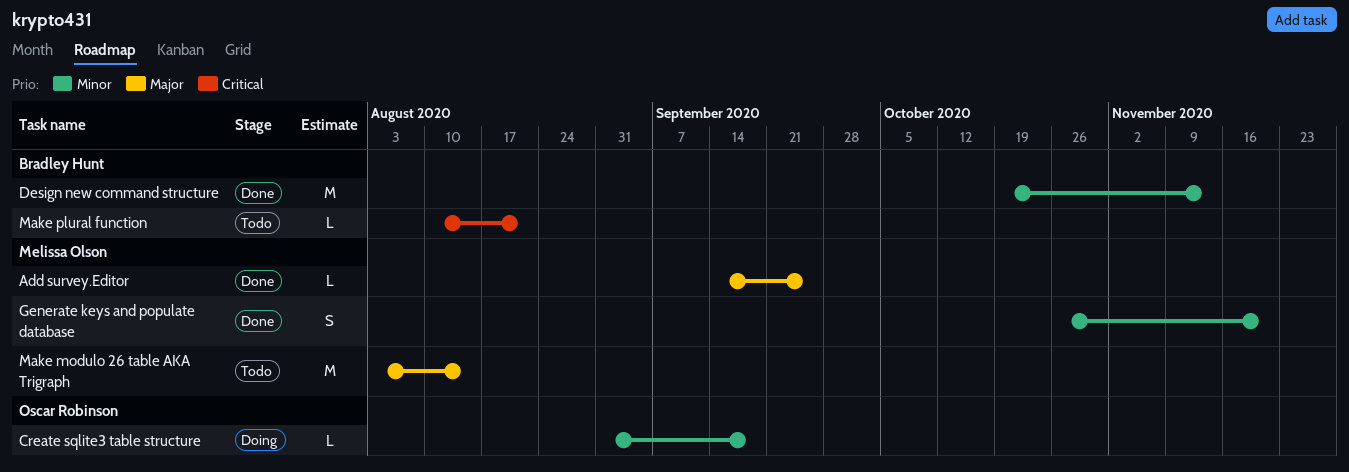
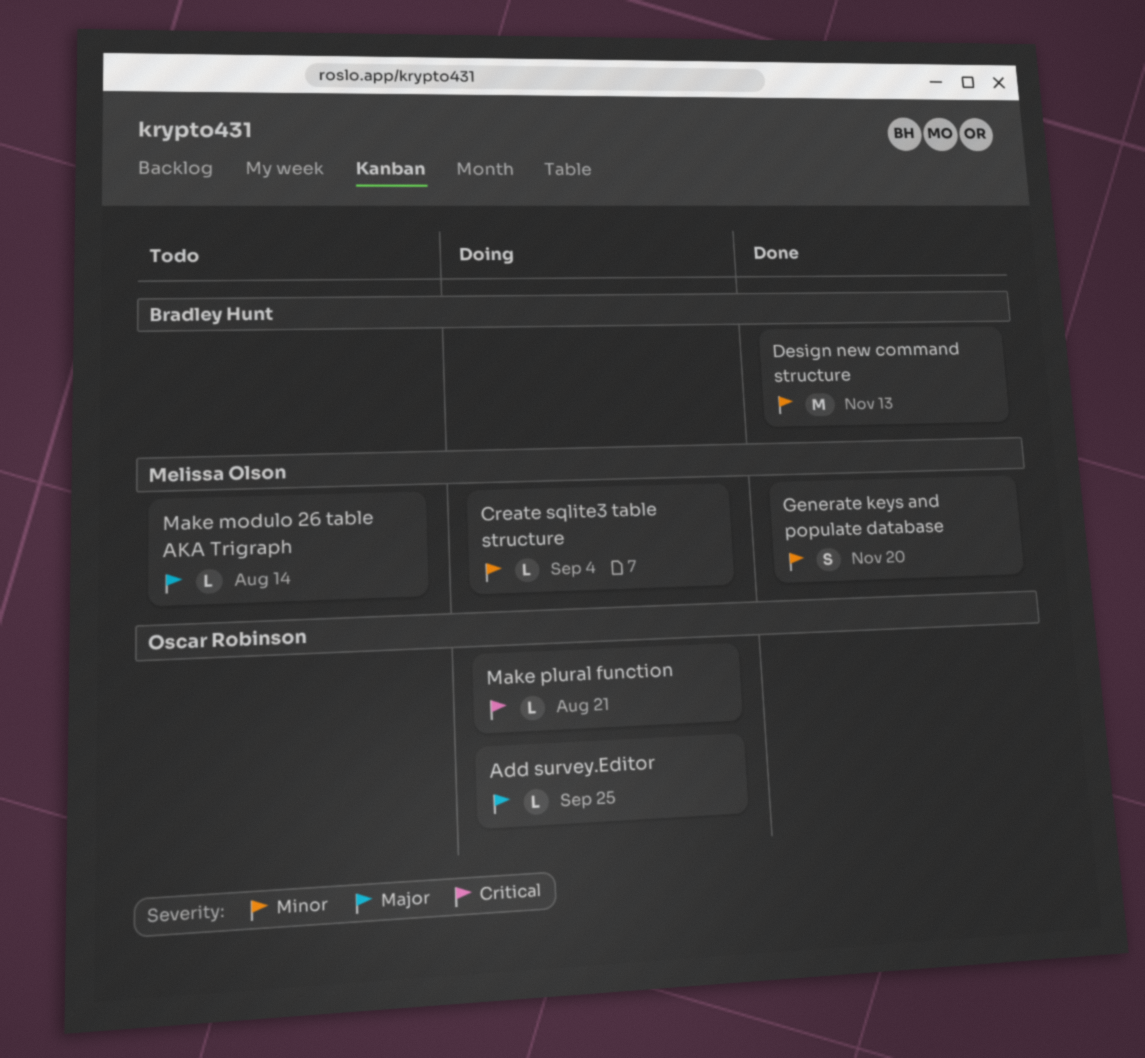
Add survey.Editor, status: Done -> Doing
Add survey.Editor, owner: Melissa Olson -> Oscar Robinson
Create sqlite3 table structure, owner: Oscar Robinson -> Melissa Olson
Create sqlite3 table structure, due: Sep 18 -> Sep 4
Make modulo 26 table AKA Trigraph, estimate: M -> L
Make plural function, status: Todo -> Doing
Make plural function, owner: Bradley Hunt -> Oscar Robinson

